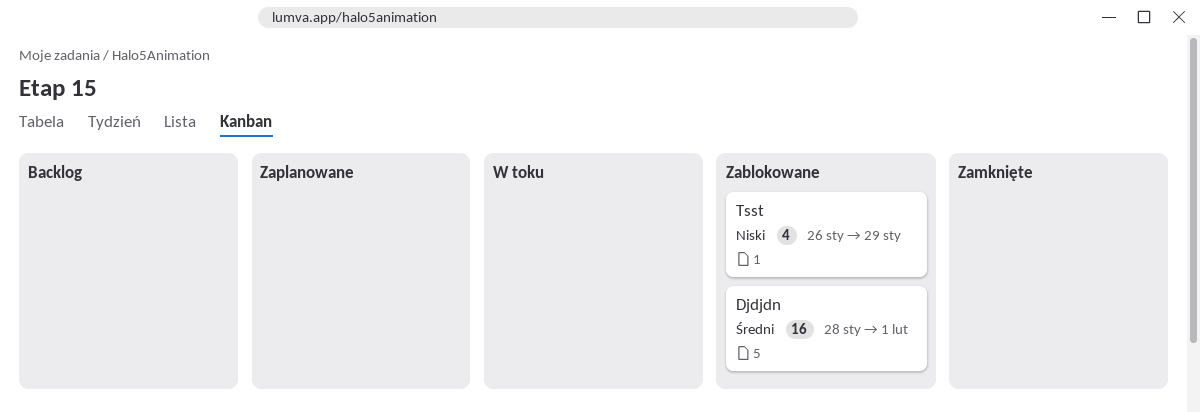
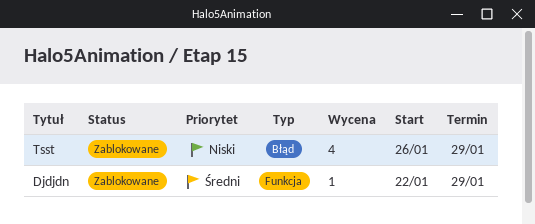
Djdjdn, estimate: 16 -> 1
Djdjdn, start: Jan 28 -> Jan 22
Djdjdn, due: Feb 1 -> Jan 29

